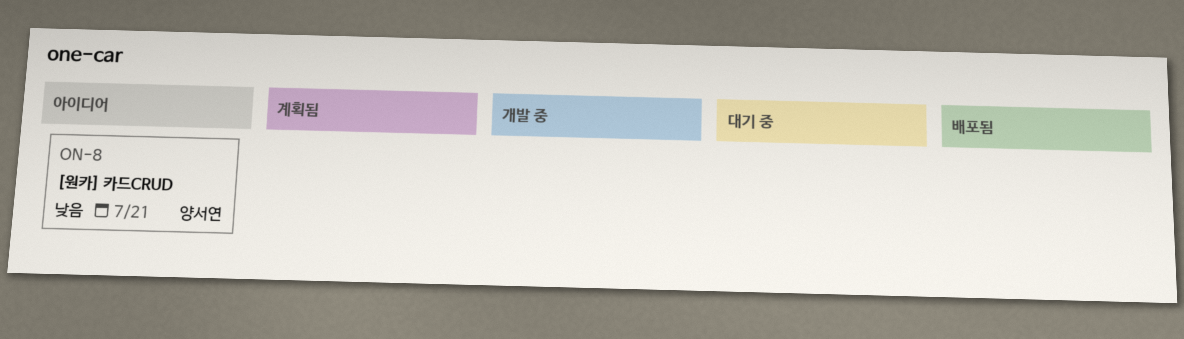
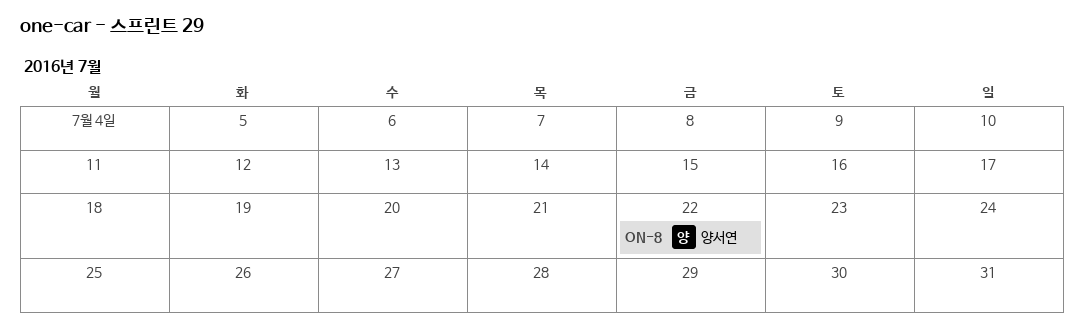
ON-8, due: Jul 21 -> Jul 22

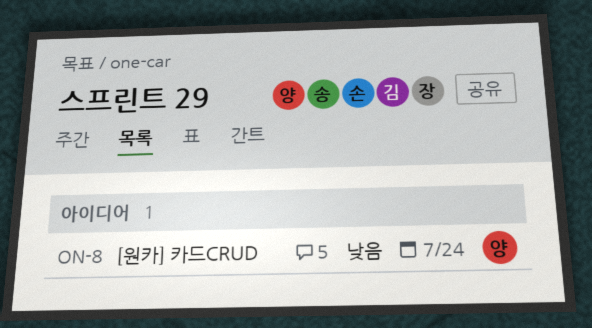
ON-8, due: Jul 22 -> Jul 24

